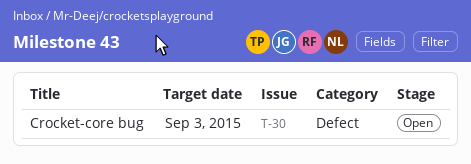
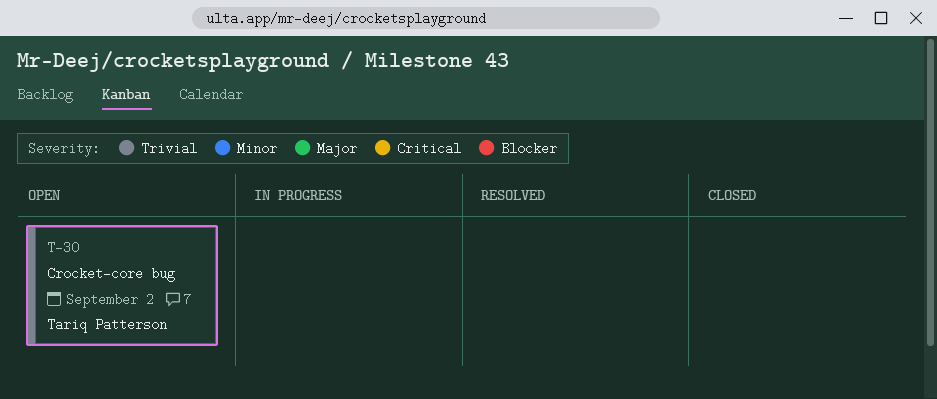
T-30, due: Sep 3 -> Sep 2

